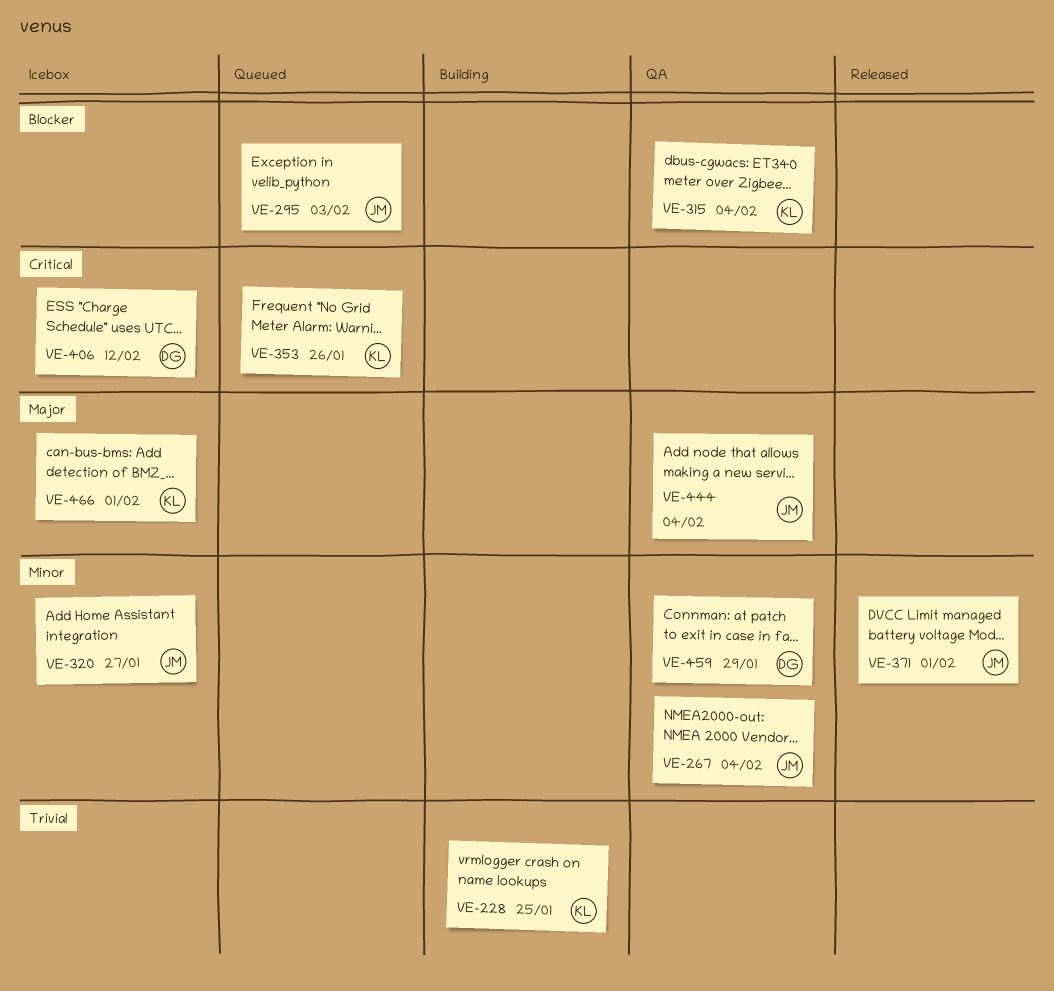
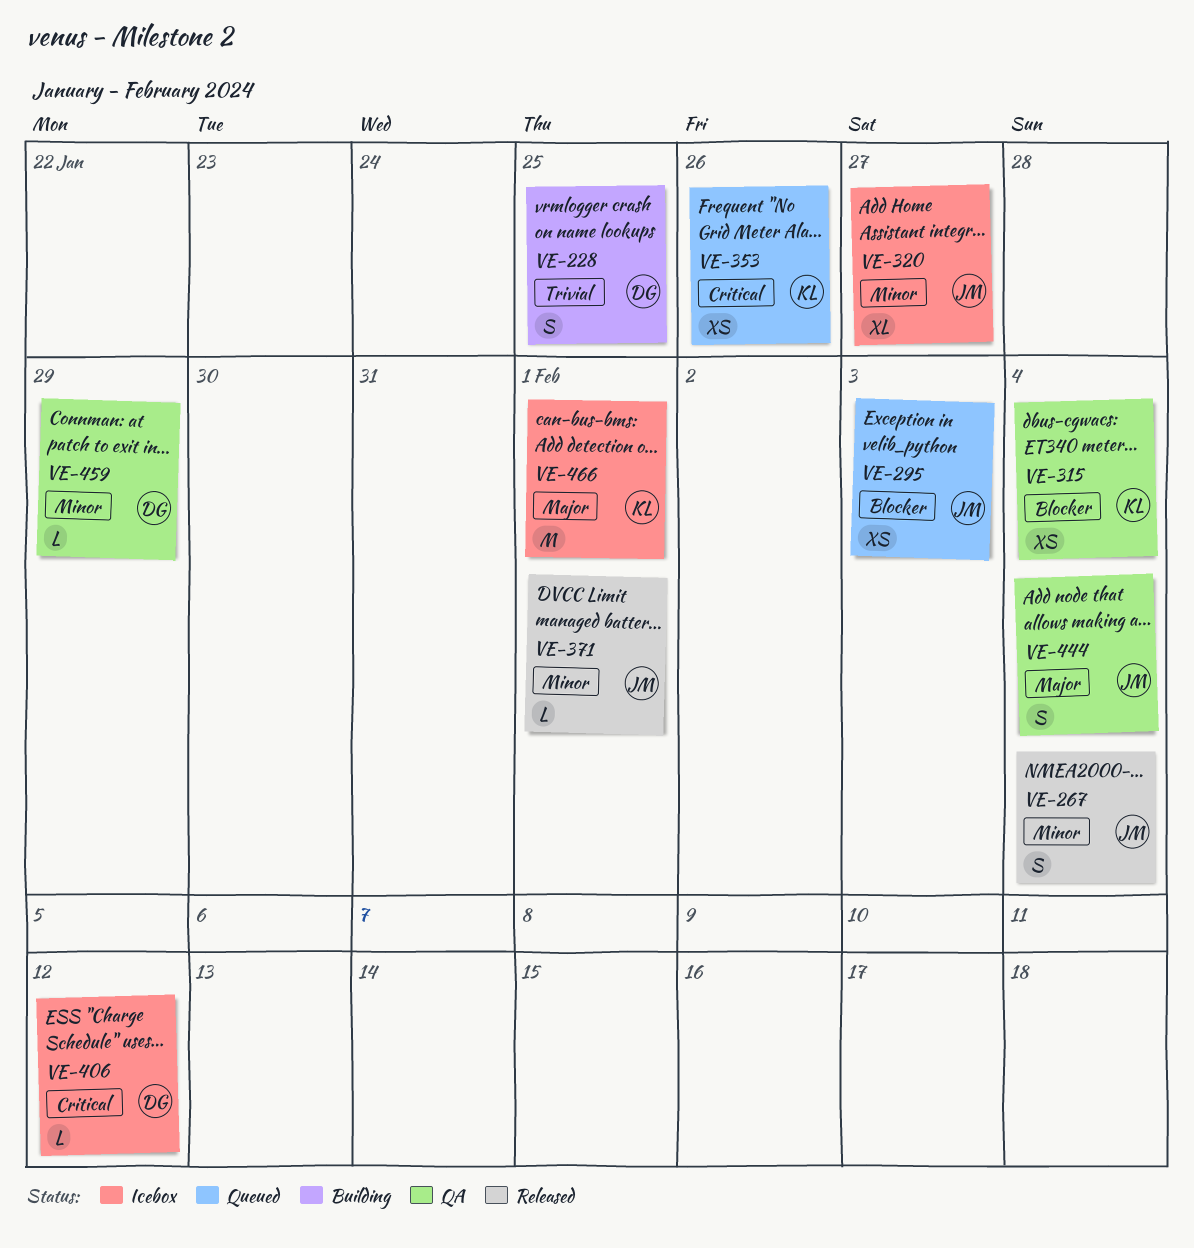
VE-228, owner: KL -> DG
VE-267, status: QA -> Released

